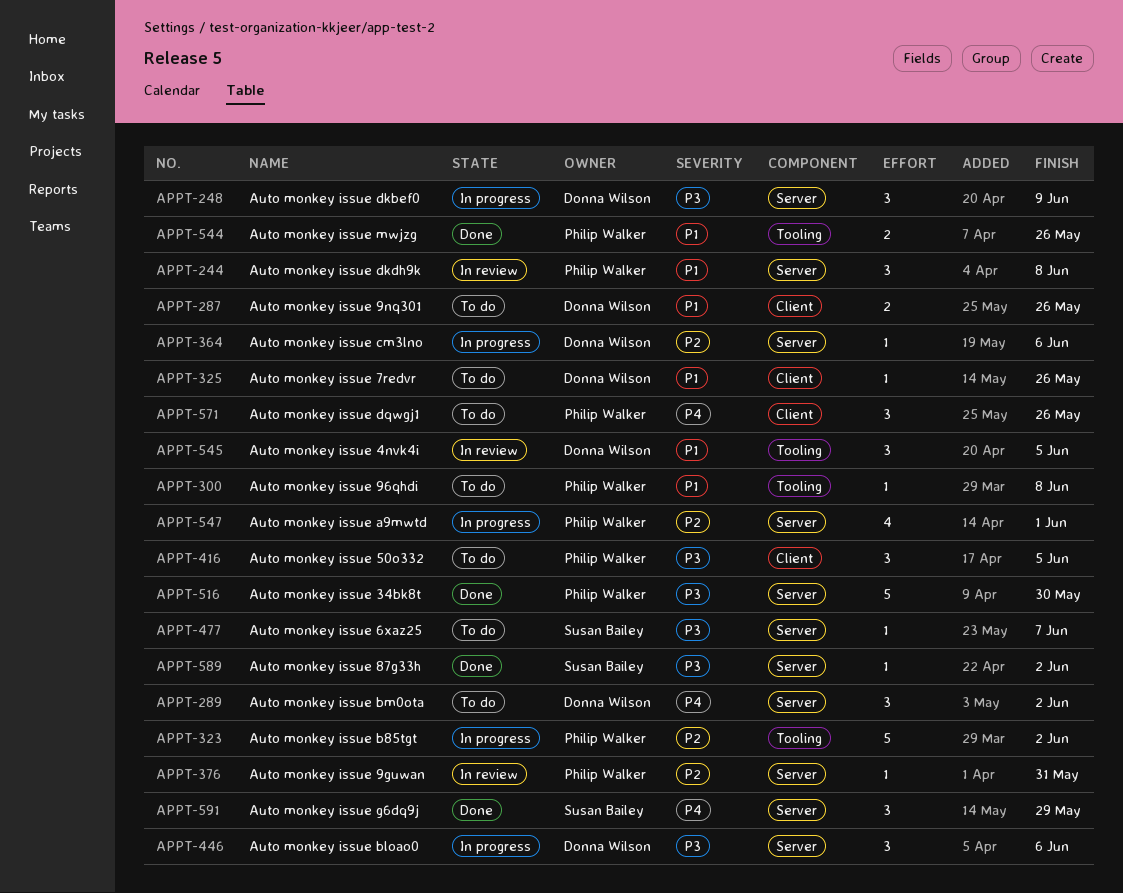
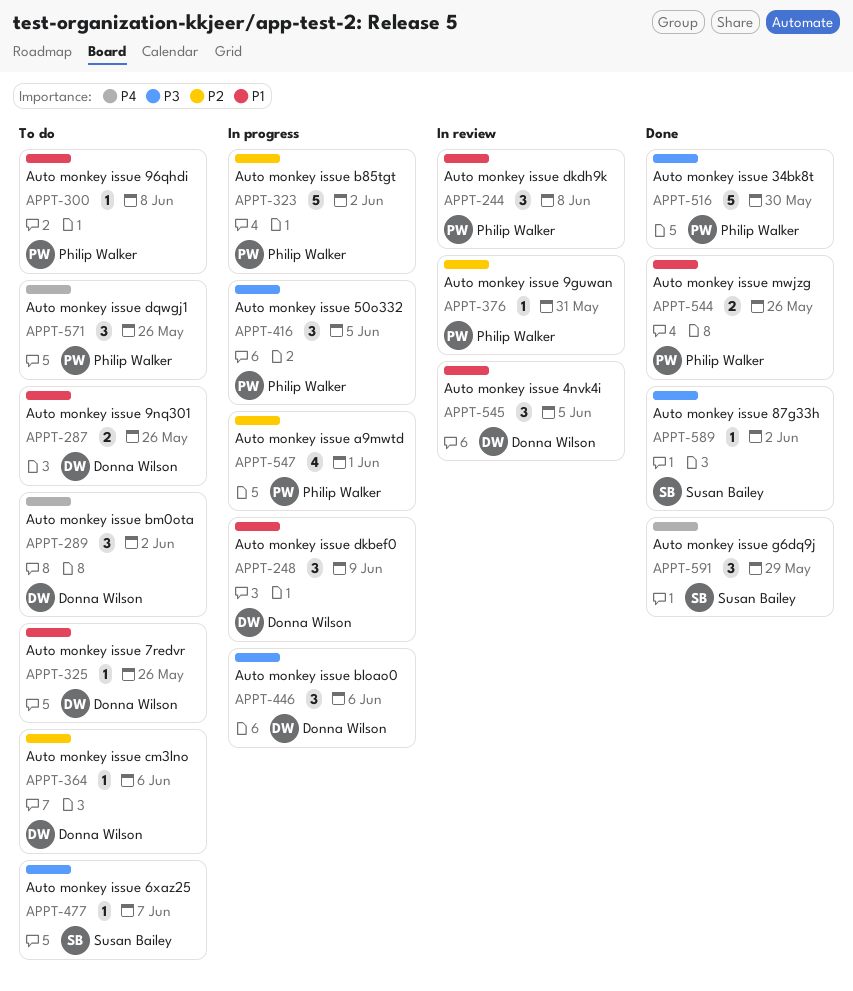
APPT-248, priority: P3 -> P1
APPT-364, status: In progress -> To do
APPT-416, status: To do -> In progress

